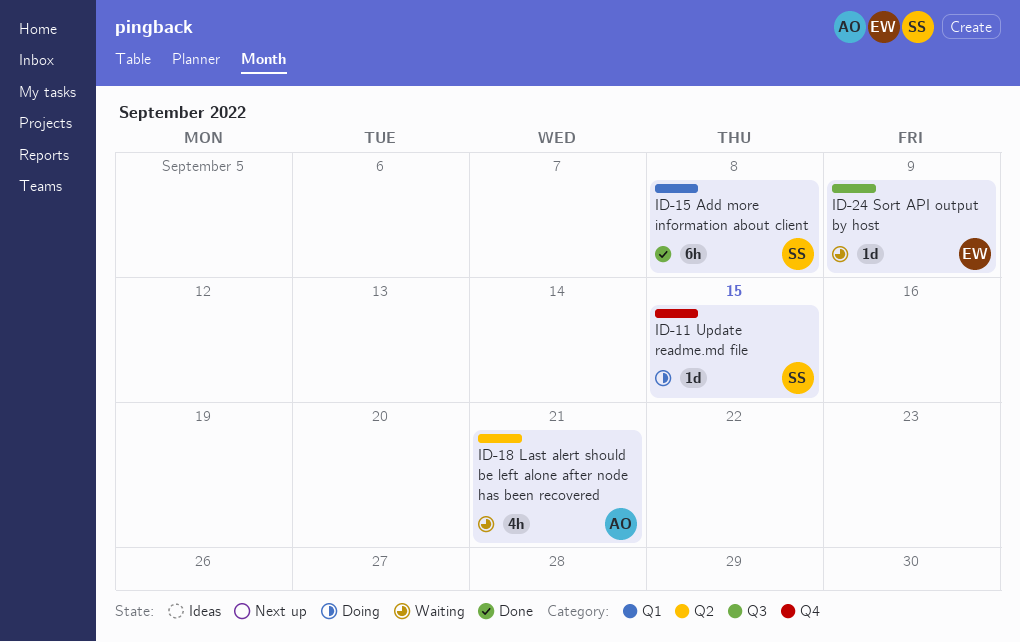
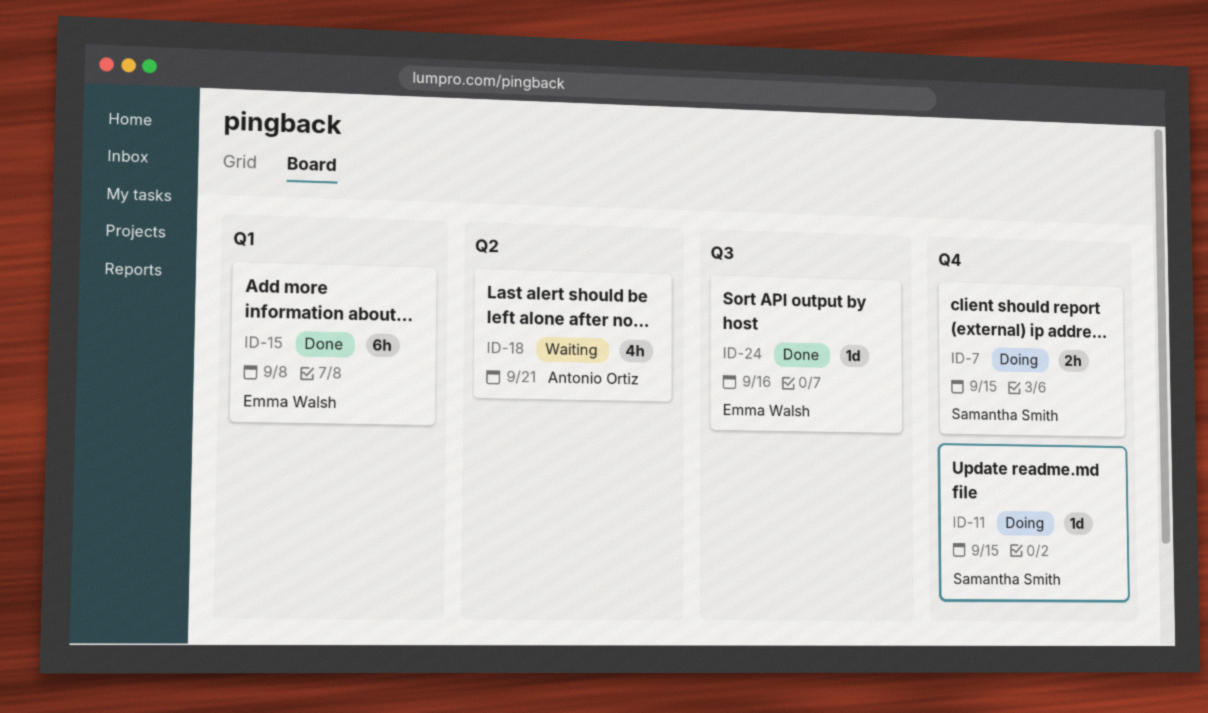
ID-7: none -> present
ID-15, owner: Samantha Smith -> Emma Walsh
ID-24, status: Waiting -> Done
ID-24, due: Sep 9 -> Sep 16

